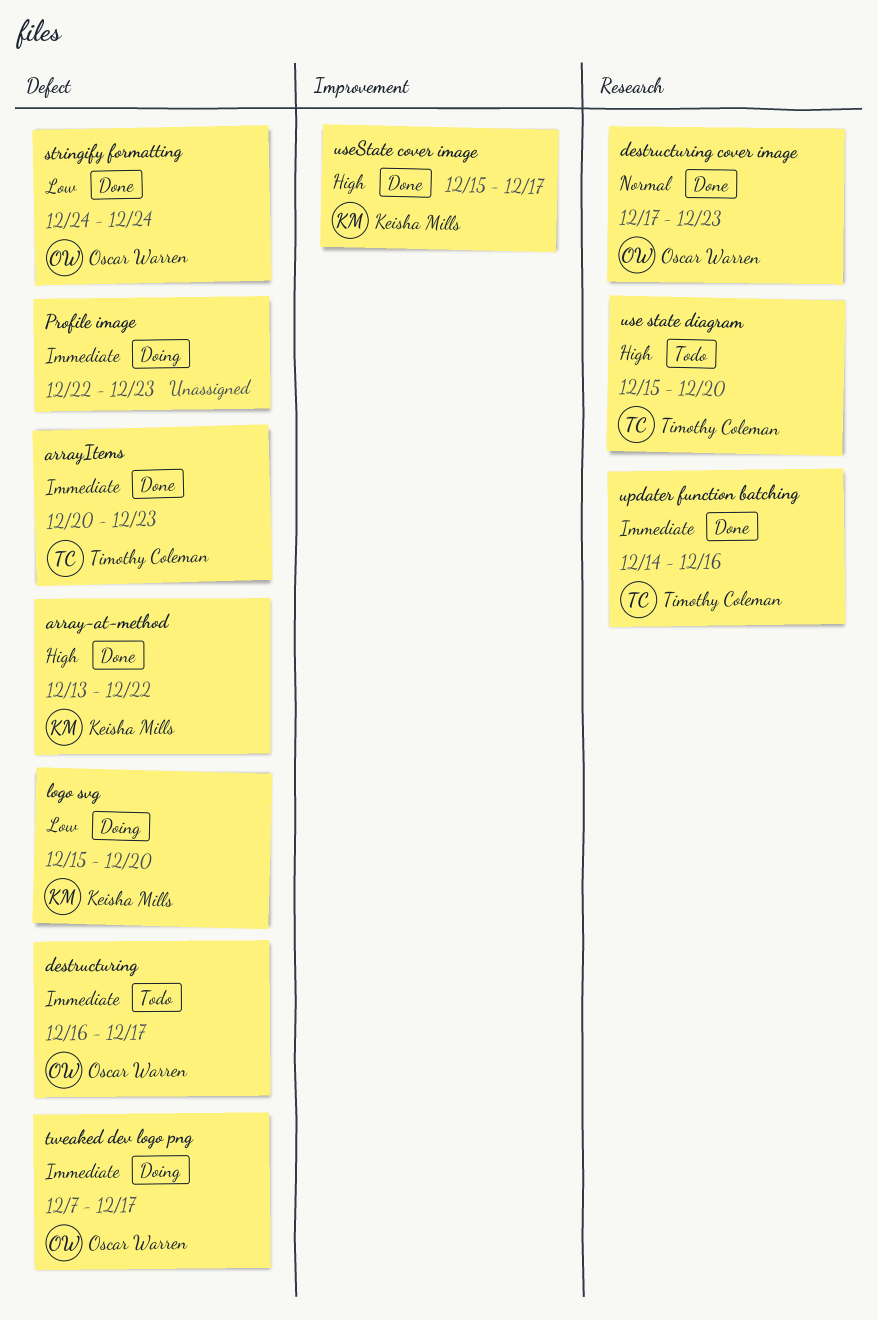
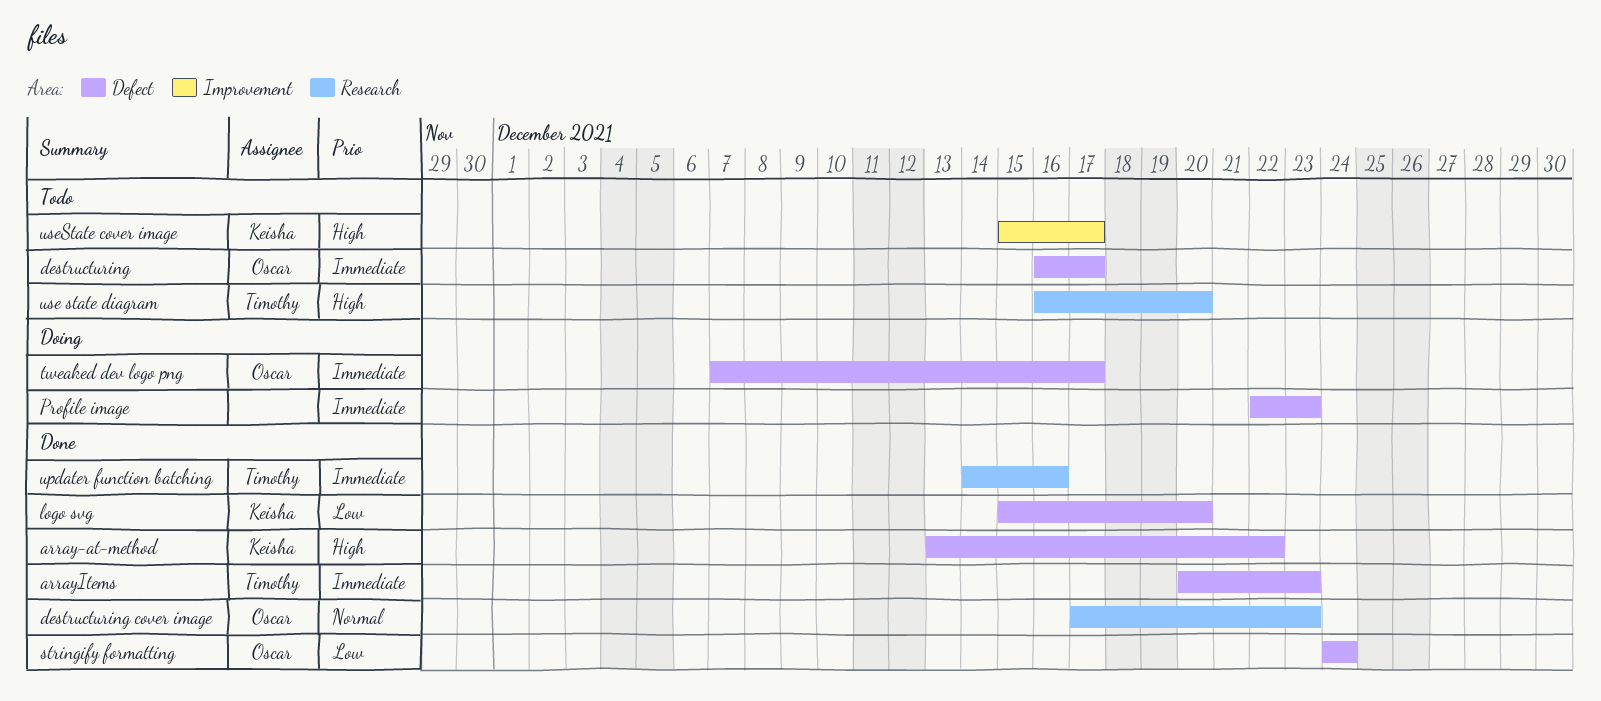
logo svg, status: Doing -> Done
use state diagram, start: Dec 15 -> Dec 16
useState cover image, status: Done -> Todo

